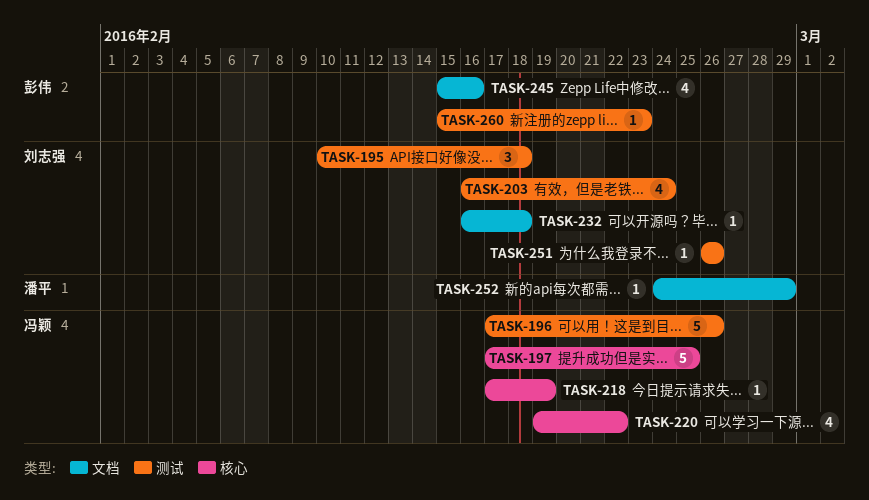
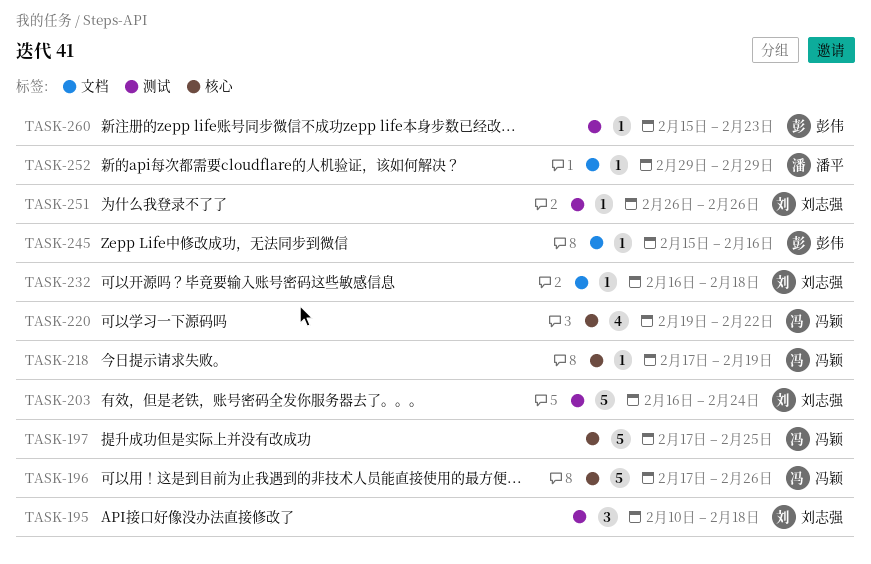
TASK-196, label: 测试 -> 核心
TASK-203, estimate: 4 -> 5
TASK-245, estimate: 4 -> 1
TASK-252, start: Feb 24 -> Feb 29

